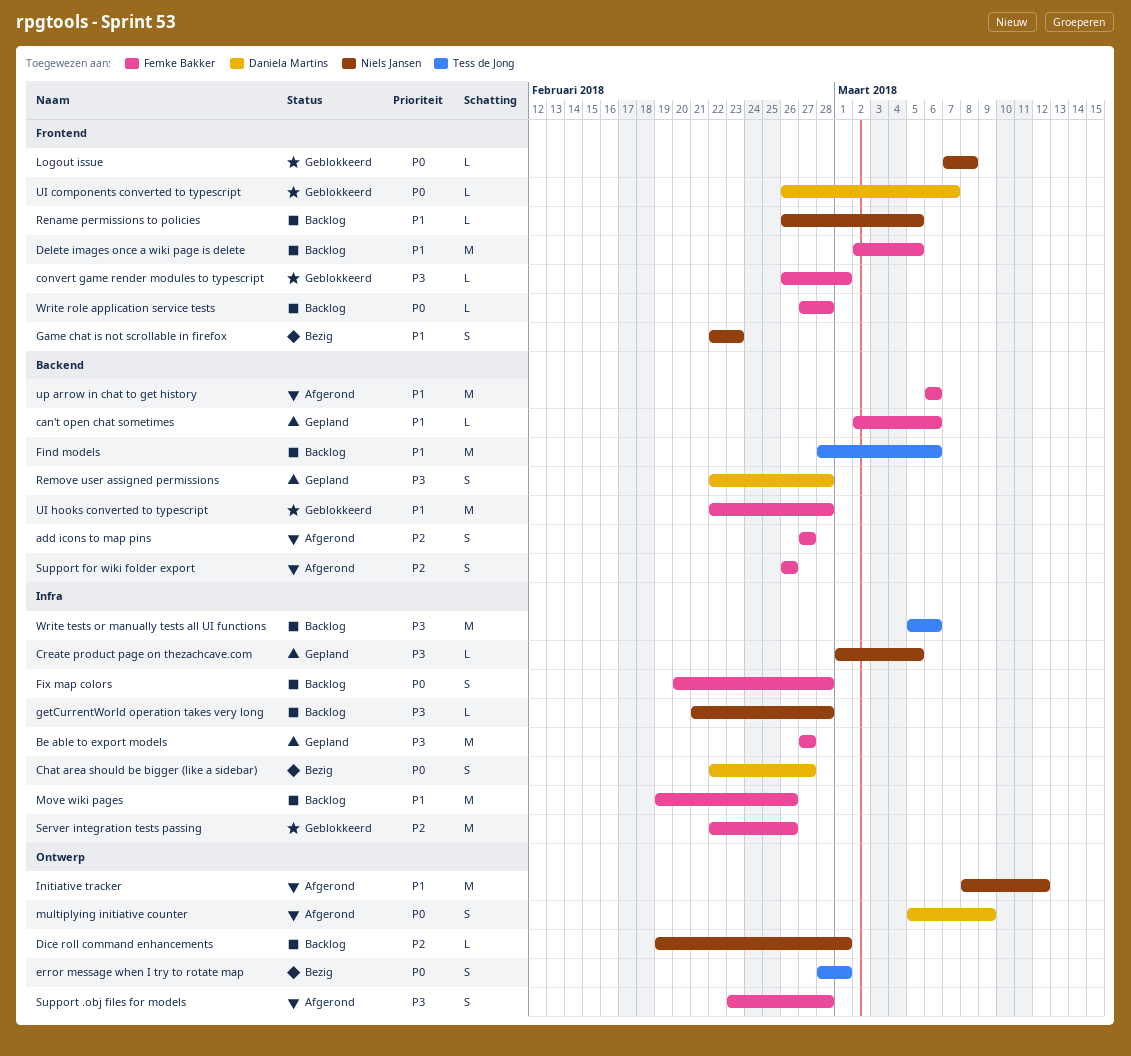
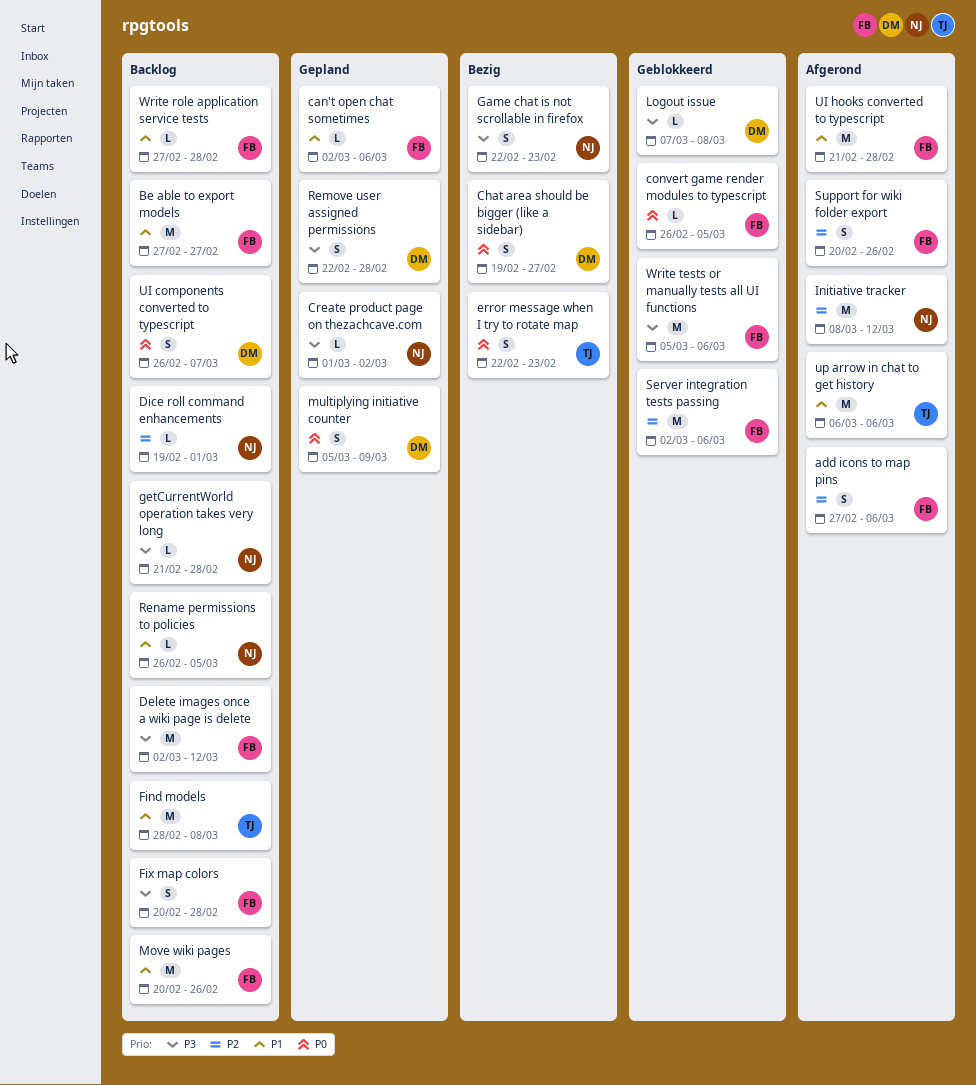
add icons to map pins, due: Feb 27 -> Mar 6
Be able to export models, status: Gepland -> Backlog
Be able to export models, priority: P3 -> P1
Chat area should be bigger (like a sidebar), start: Feb 22 -> Feb 19
convert game render modules to typescript, priority: P3 -> P0
convert game render modules to typescript, due: Mar 1 -> Mar 5
Create product page on thezachcave.com, due: Mar 5 -> Mar 2
Delete images once a wiki page is delete, priority: P1 -> P3
Delete images once a wiki page is delete, due: Mar 5 -> Mar 12
error message when I try to rotate map, start: Feb 28 -> Feb 22
error message when I try to rotate map, due: Mar 1 -> Feb 23
Find models, due: Mar 6 -> Mar 8
Fix map colors, priority: P0 -> P3
Game chat is not scrollable in firefox, priority: P1 -> P3
Initiative tracker, priority: P1 -> P2
Logout issue, owner: Niels Jansen -> Daniela Martins
Logout issue, priority: P0 -> P3
Move wiki pages, start: Feb 19 -> Feb 20
multiplying initiative counter, status: Afgerond -> Gepland
Server integration tests passing, start: Feb 22 -> Mar 2
Server integration tests passing, due: Feb 26 -> Mar 6
Support .obj files for models: present -> none
Support for wiki folder export, start: Feb 26 -> Feb 20
UI components converted to typescript, status: Geblokkeerd -> Backlog
UI components converted to typescript, estimate: L -> S
UI hooks converted to typescript, status: Geblokkeerd -> Afgerond
UI hooks converted to typescript, start: Feb 22 -> Feb 21
up arrow in chat to get history, owner: Femke Bakker -> Tess de Jong
Write role application service tests, priority: P0 -> P1
Write tests or manually tests all UI functions, status: Backlog -> Geblokkeerd
Write tests or manually tests all UI functions, owner: Tess de Jong -> Femke Bakker

